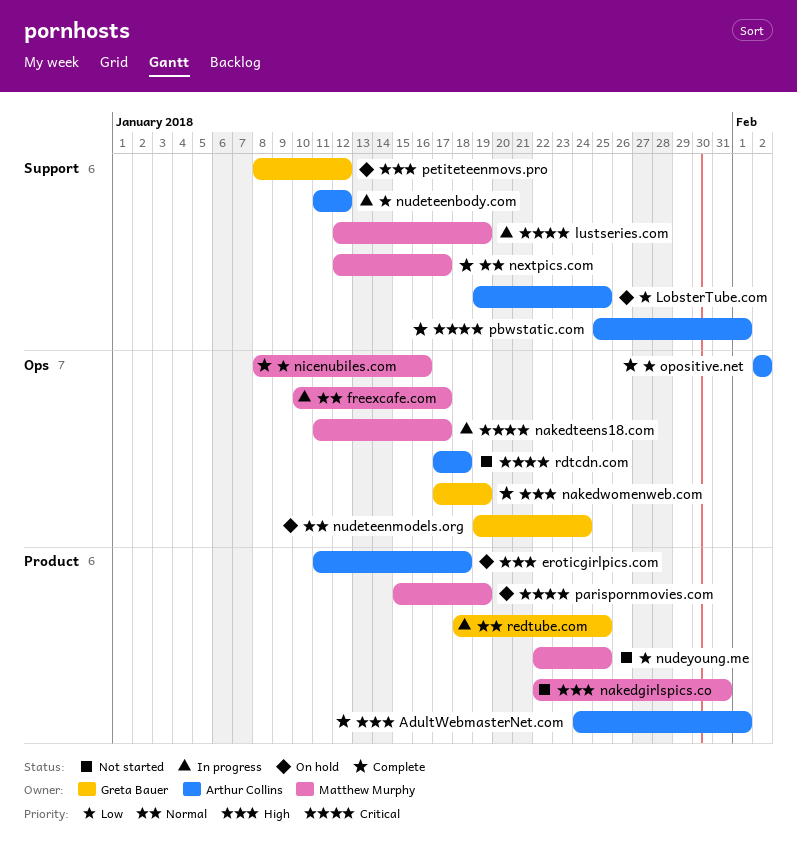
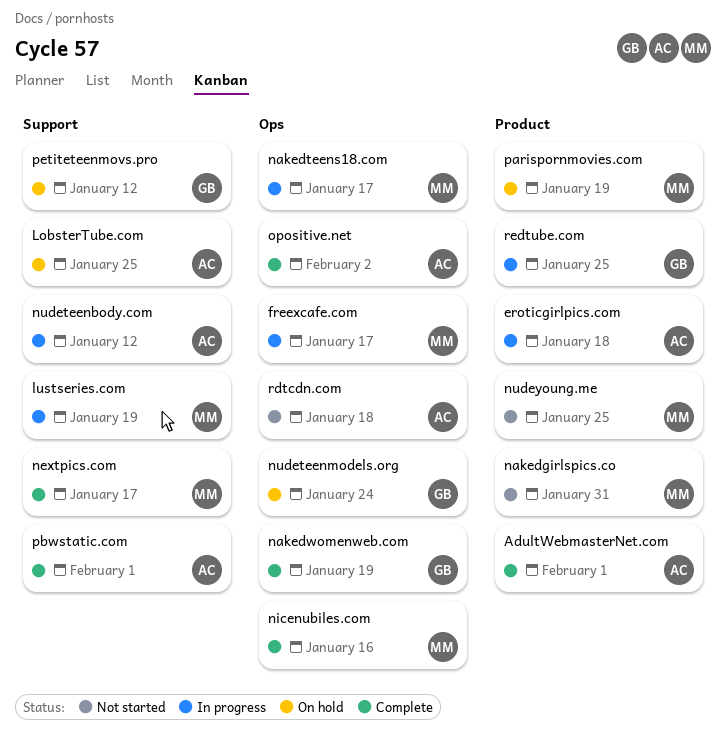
eroticgirlpics.com, status: On hold -> In progress

